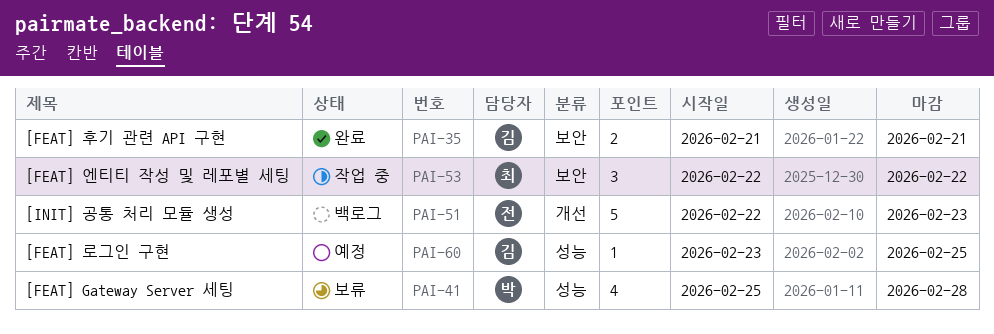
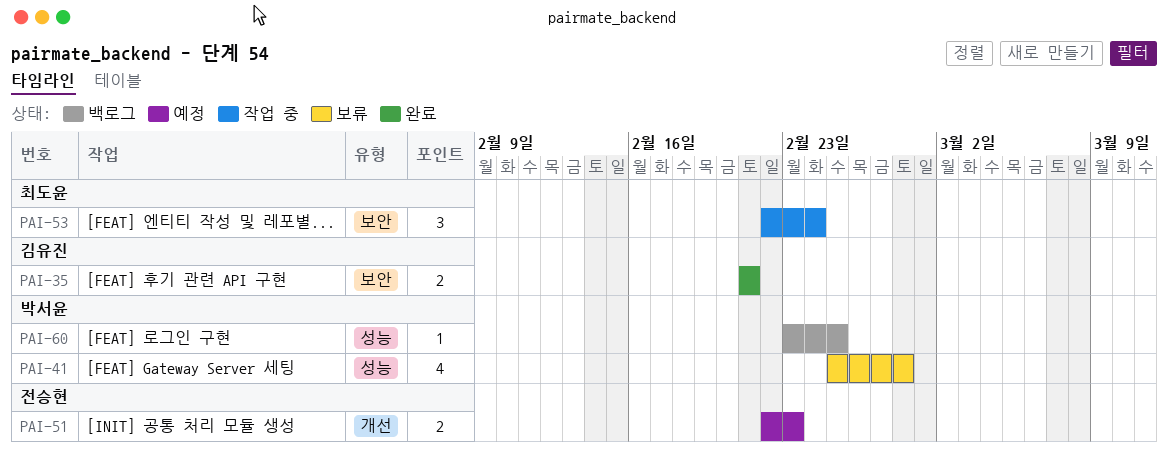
PAI-51, status: 백로그 -> 예정
PAI-51, estimate: 5 -> 2
PAI-53, due: Feb 22 -> Feb 24
PAI-60, status: 예정 -> 백로그
PAI-60, owner: 김유진 -> 박서윤

